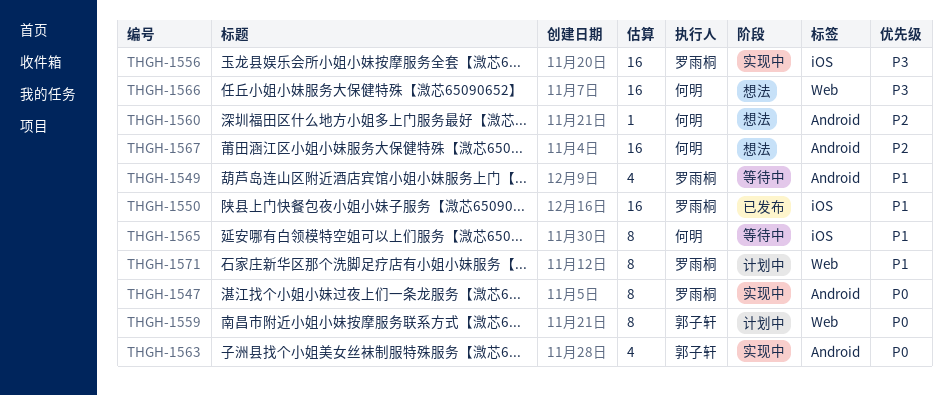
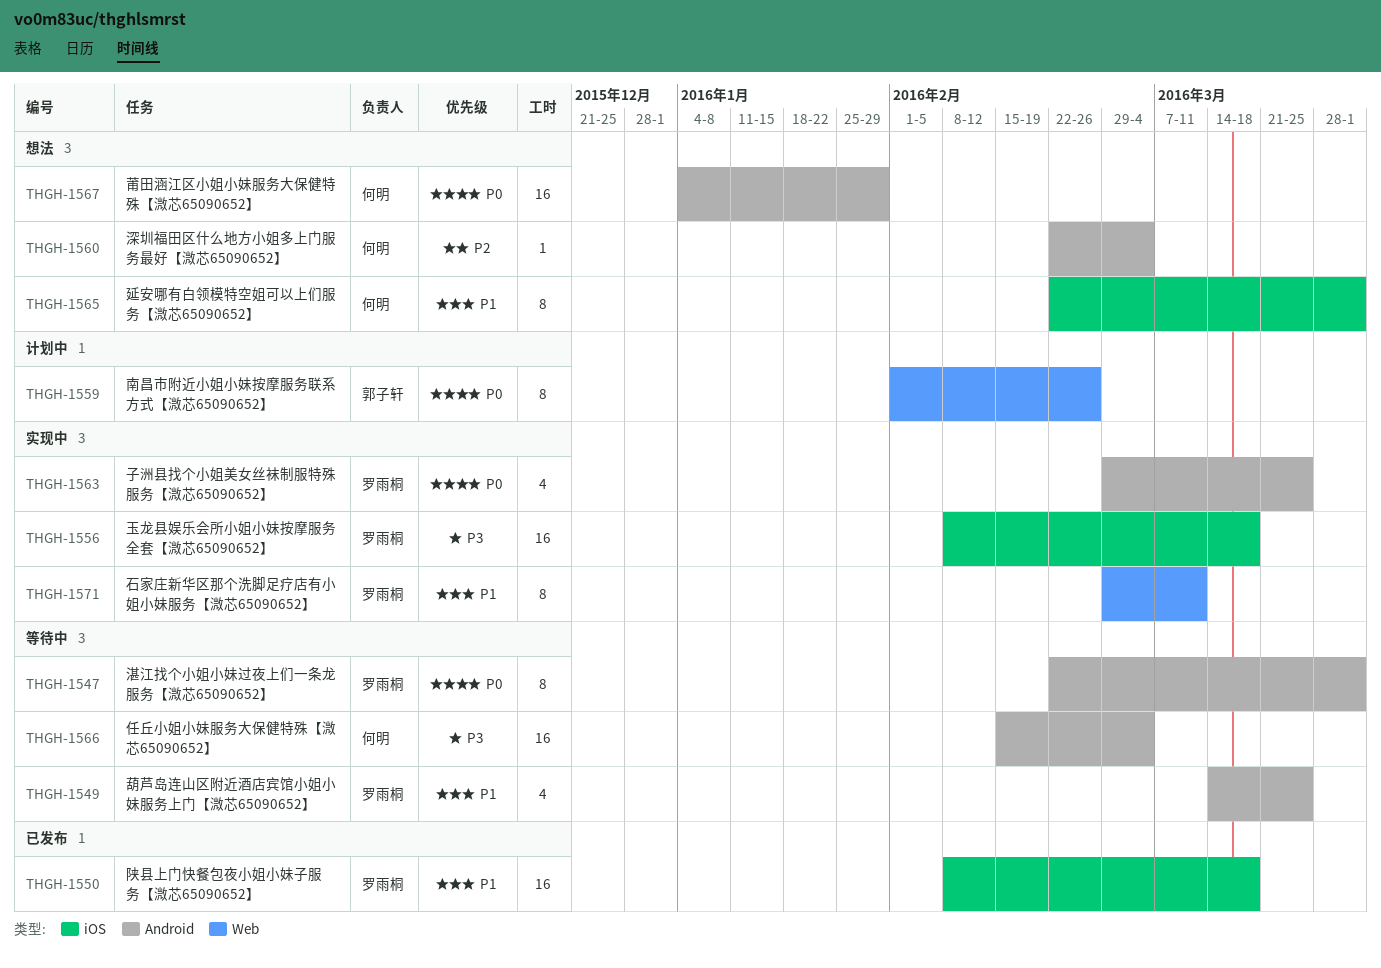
THGH-1547, status: 实现中 -> 等待中
THGH-1563, owner: 郭子轩 -> 罗雨桐
THGH-1565, status: 等待中 -> 想法
THGH-1566, status: 想法 -> 等待中
THGH-1566, label: Web -> Android
THGH-1567, priority: P2 -> P0
THGH-1571, status: 计划中 -> 实现中

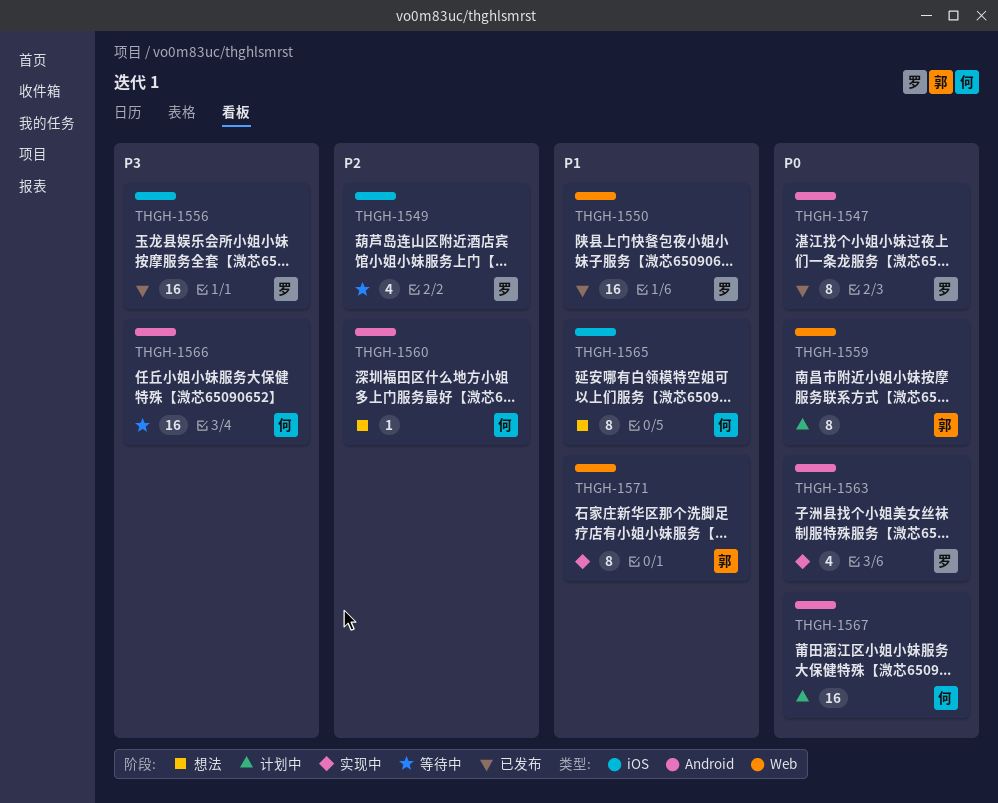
THGH-1547, status: 等待中 -> 已发布
THGH-1549, priority: P1 -> P2
THGH-1549, label: Android -> iOS
THGH-1550, label: iOS -> Web
THGH-1556, status: 实现中 -> 已发布
THGH-1567, status: 想法 -> 计划中
THGH-1571, owner: 罗雨桐 -> 郭子轩

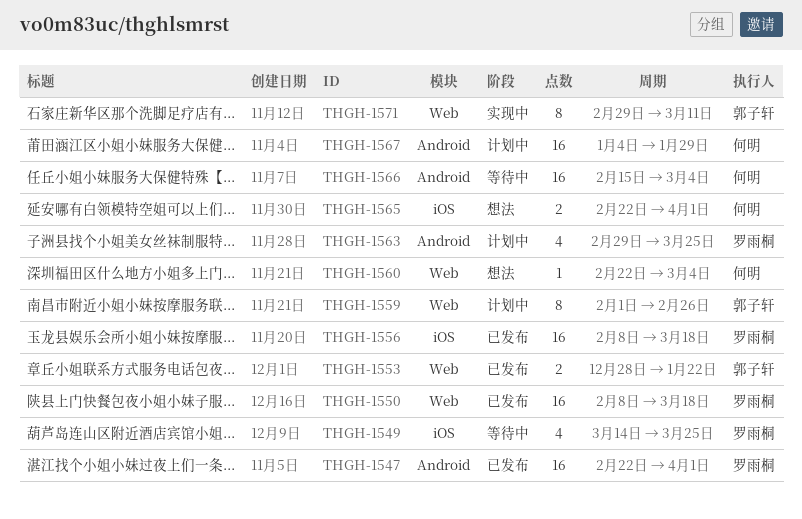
THGH-1547, estimate: 8 -> 16
THGH-1553: none -> present
THGH-1560, label: Android -> Web
THGH-1563, status: 实现中 -> 计划中
THGH-1565, estimate: 8 -> 2

